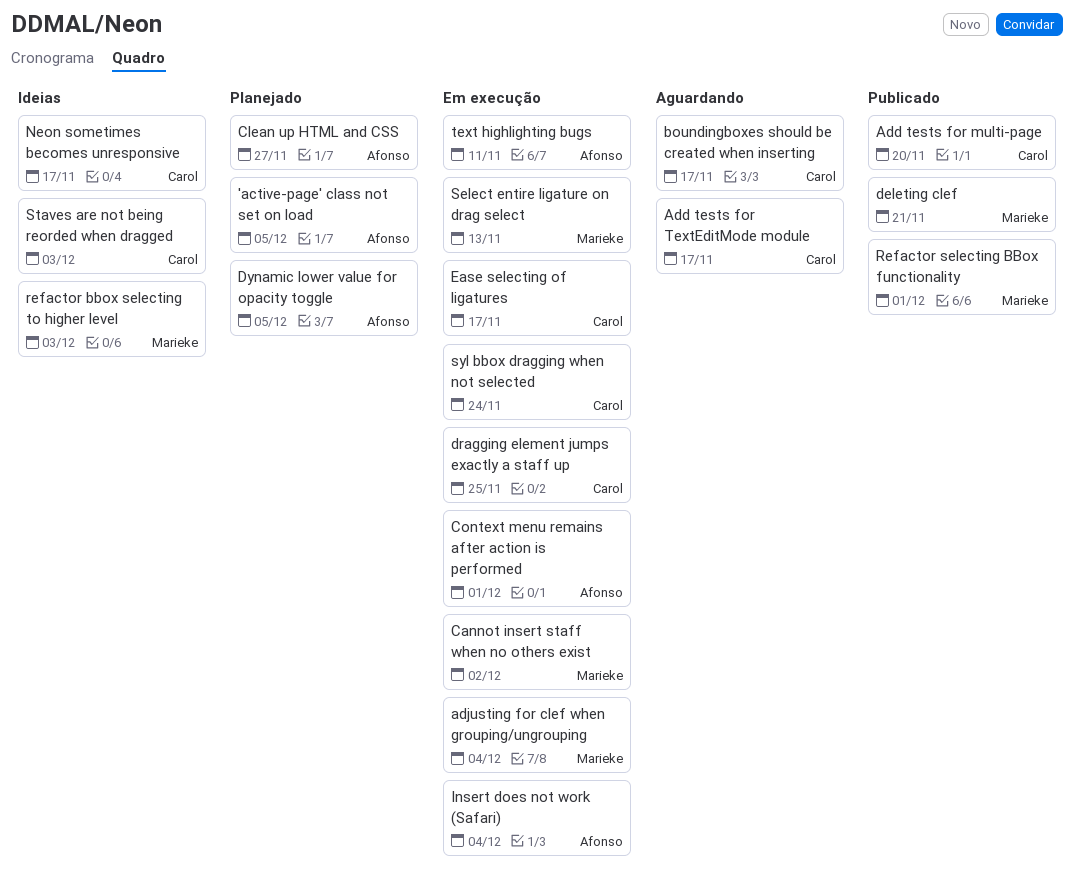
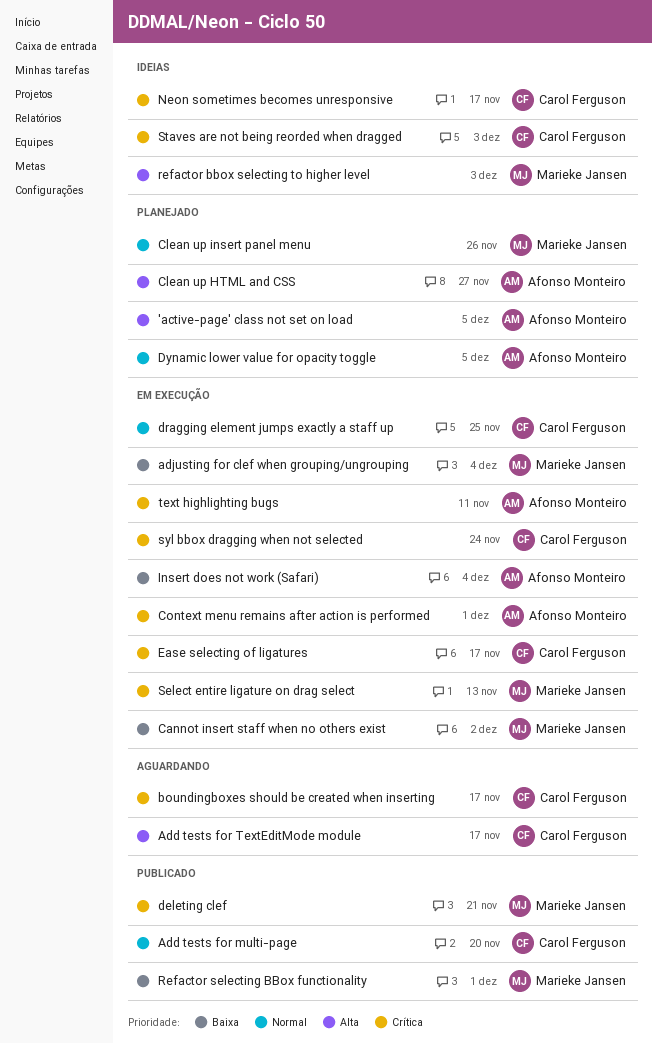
Clean up insert panel menu: none -> present

